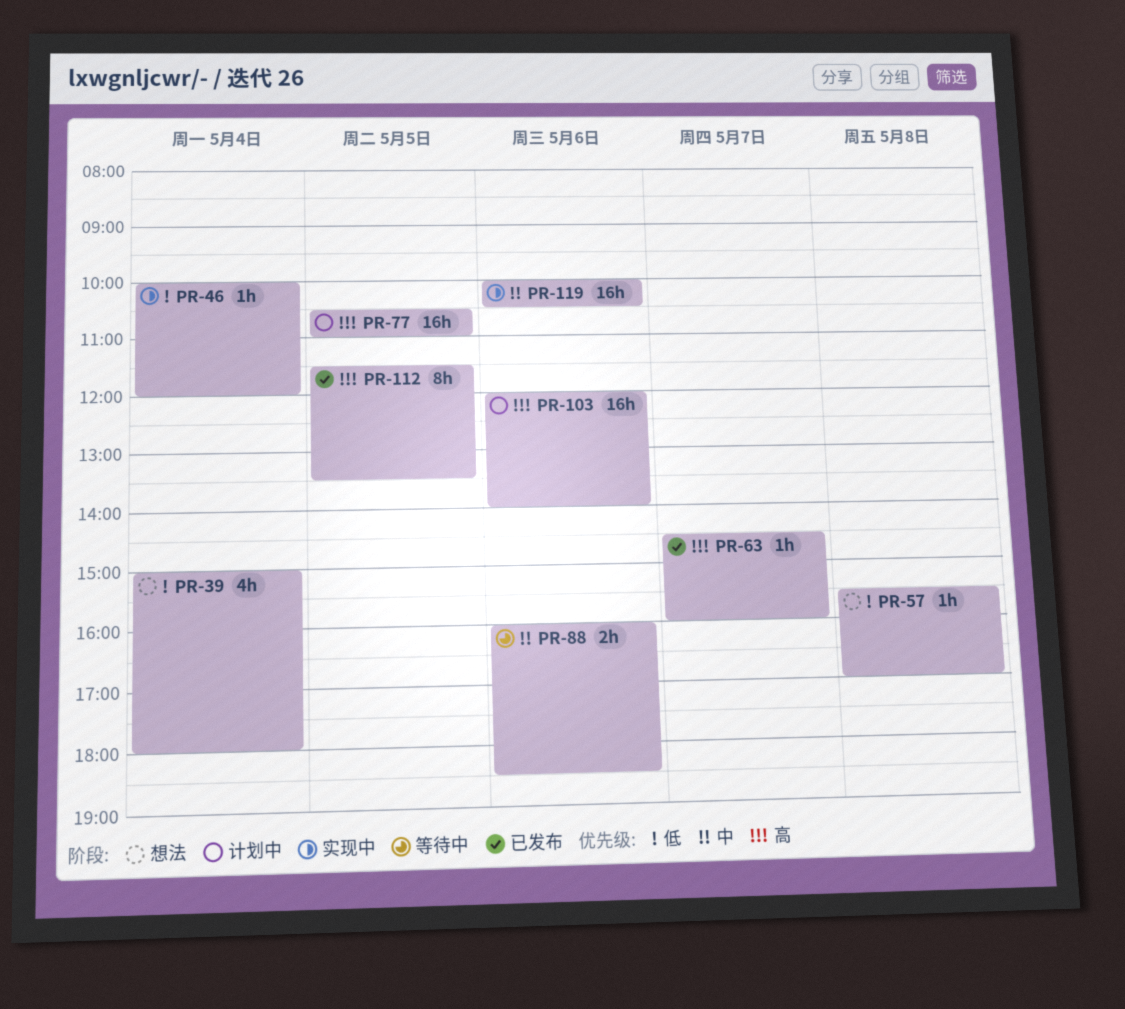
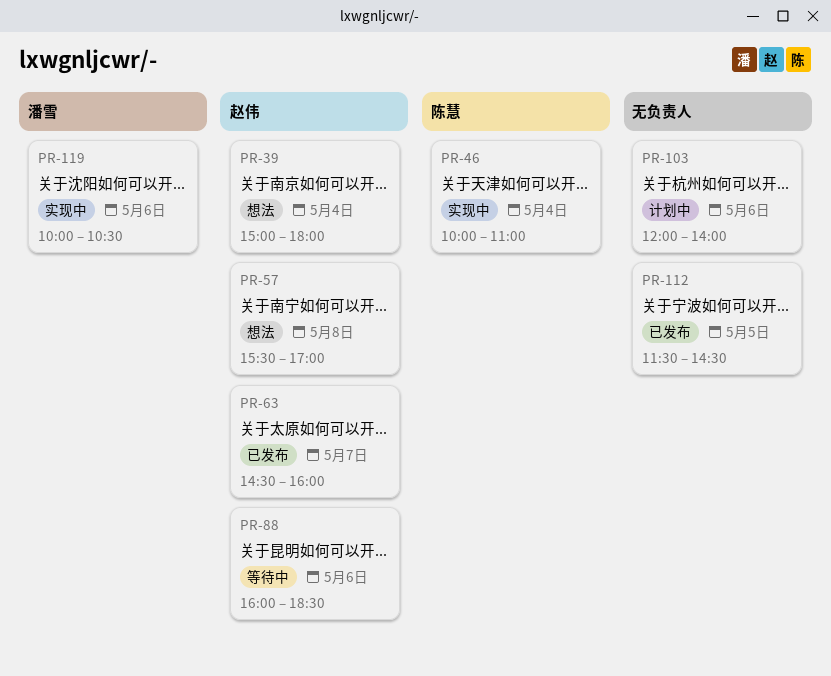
PR-46, ends: 12:00 -> 11:00
PR-77: present -> none
PR-112, ends: 13:30 -> 14:30

